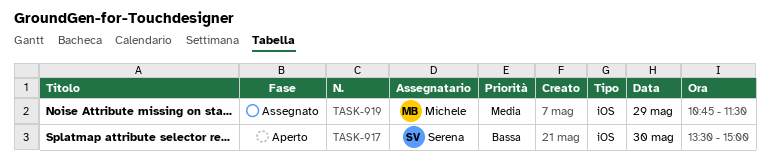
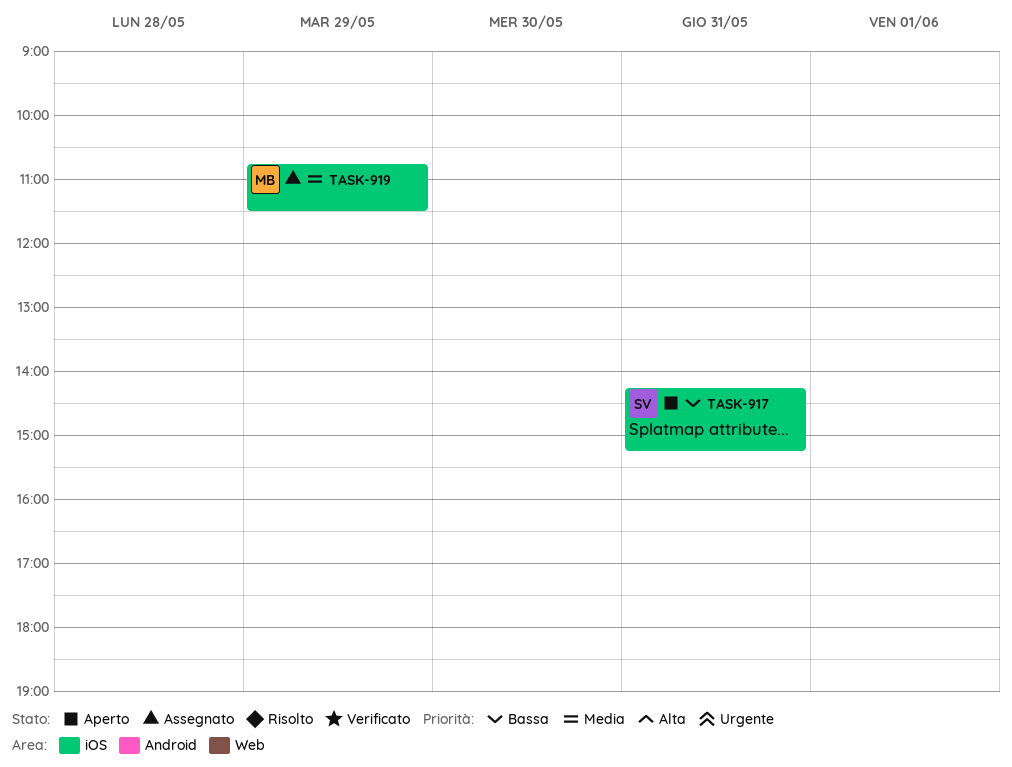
TASK-917, day: May 30 -> May 31
TASK-917, begins: 13:30 -> 14:15
TASK-917, ends: 15:00 -> 15:15

